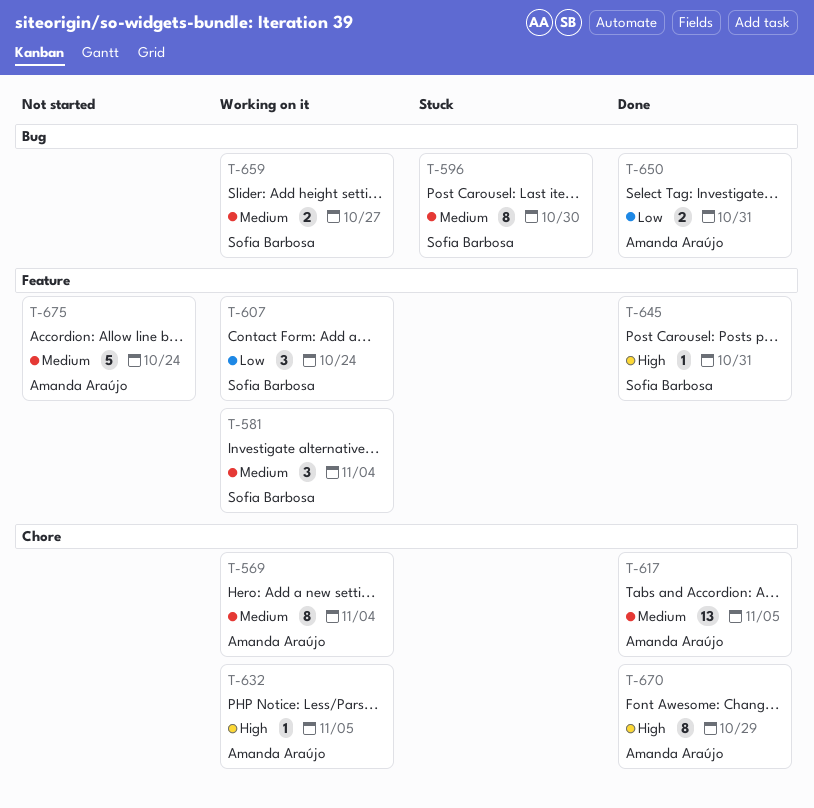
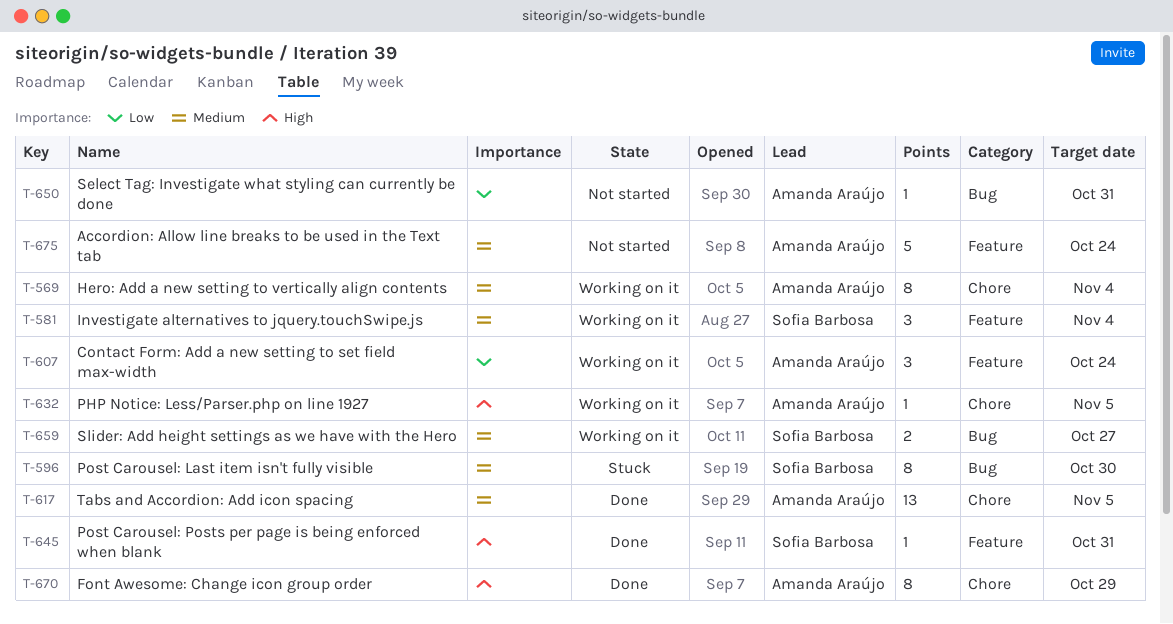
T-607, owner: Sofia Barbosa -> Amanda Araújo
T-650, status: Done -> Not started
T-650, estimate: 2 -> 1

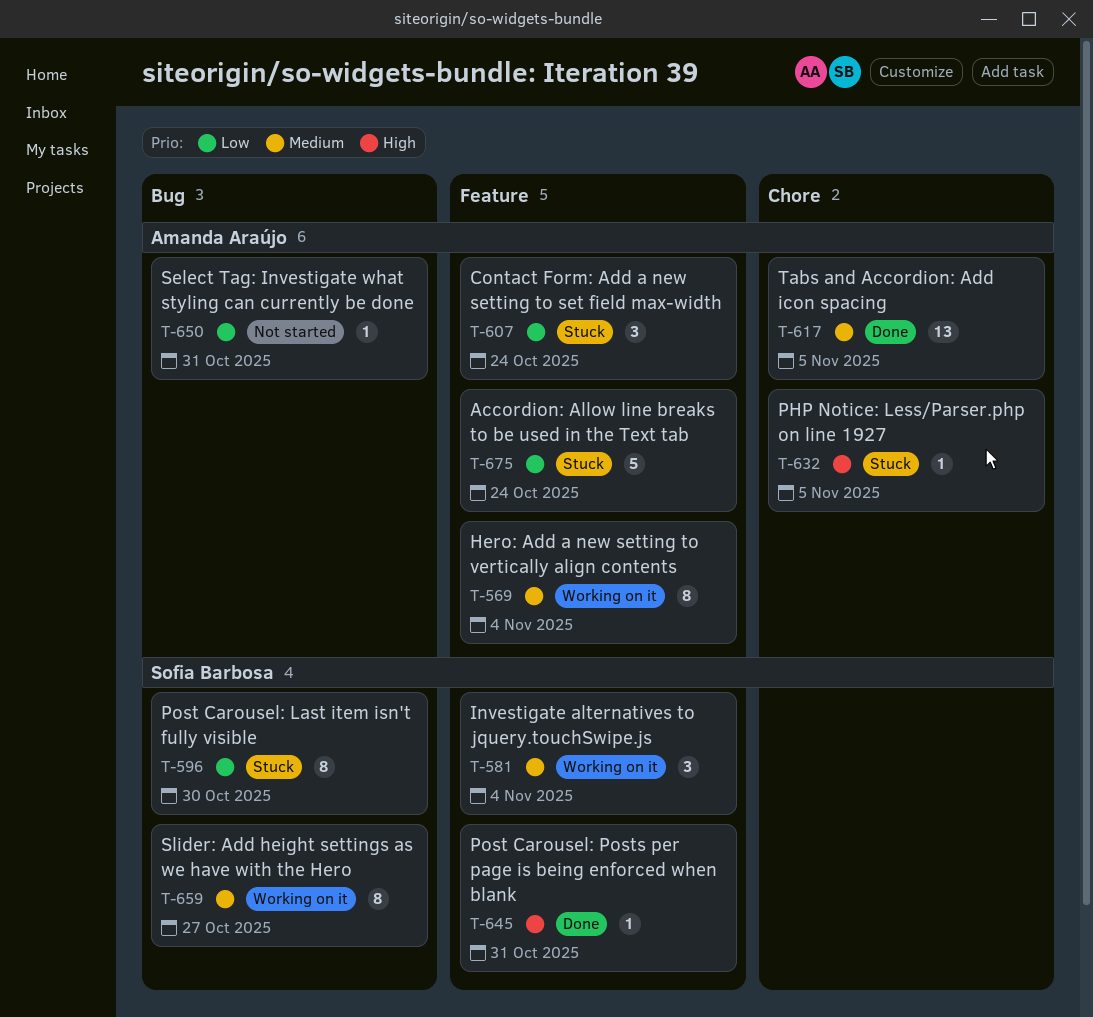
T-569, label: Chore -> Feature
T-596, priority: Medium -> Low
T-607, status: Working on it -> Stuck
T-632, status: Working on it -> Stuck
T-659, estimate: 2 -> 8
T-670: present -> none
T-675, status: Not started -> Stuck
T-675, priority: Medium -> Low

